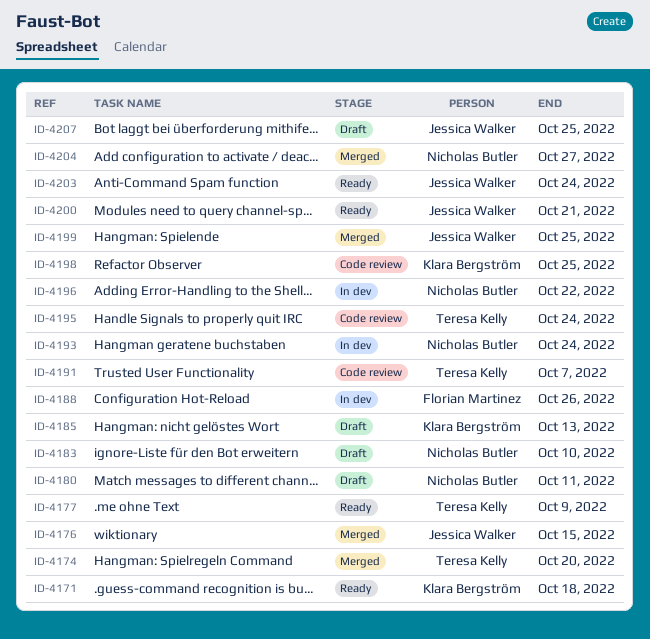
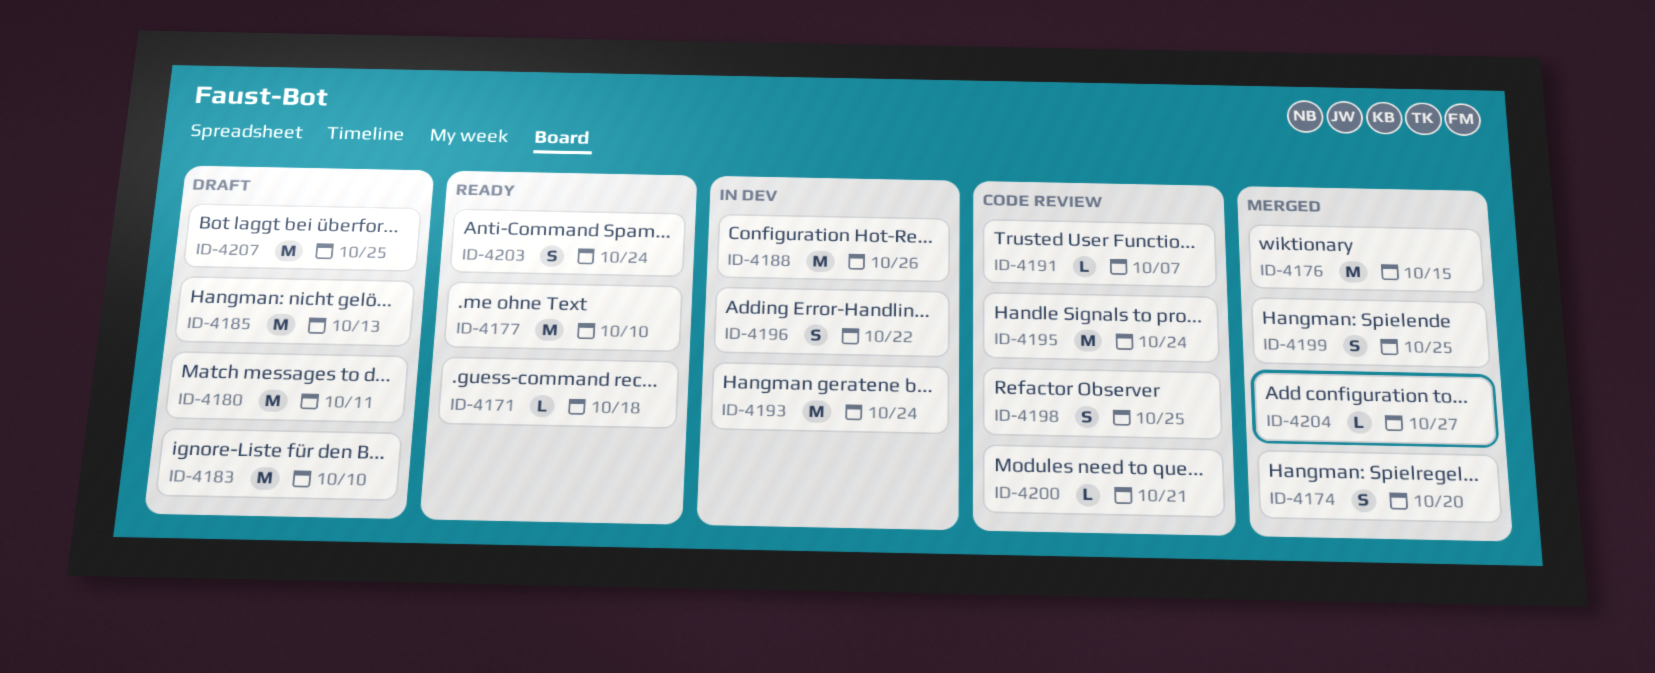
ID-4177, due: Oct 9 -> Oct 10
ID-4200, status: Ready -> Code review

